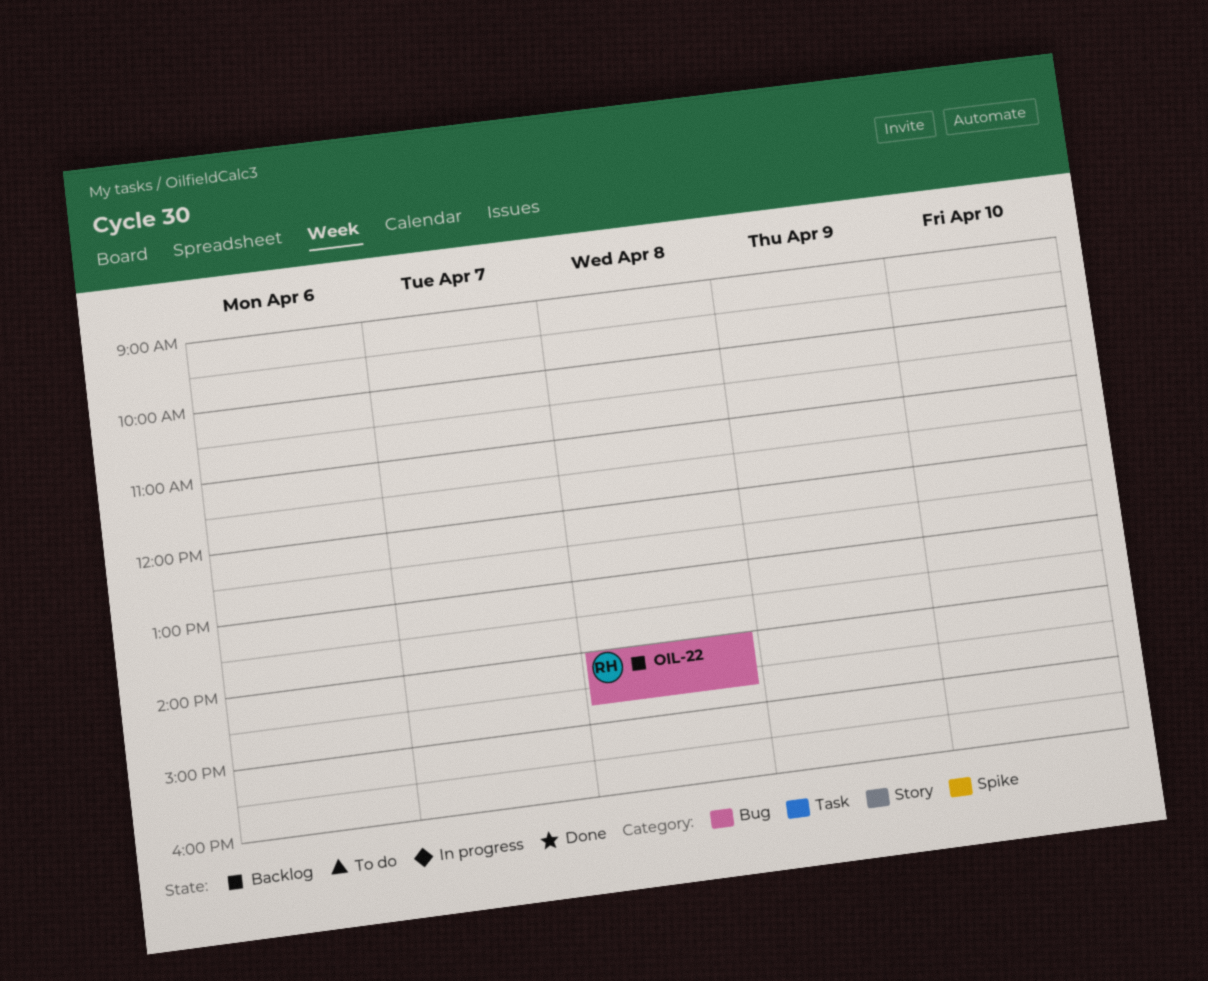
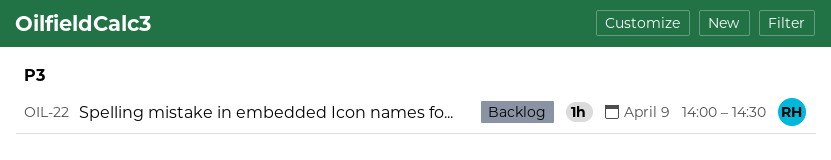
OIL-22, day: Apr 8 -> Apr 9
OIL-22, ends: 14:45 -> 14:30

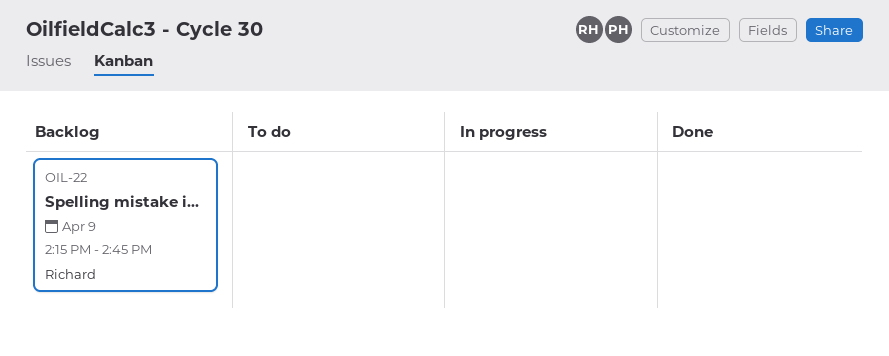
OIL-22, begins: 14:00 -> 14:15
OIL-22, ends: 14:30 -> 14:45

